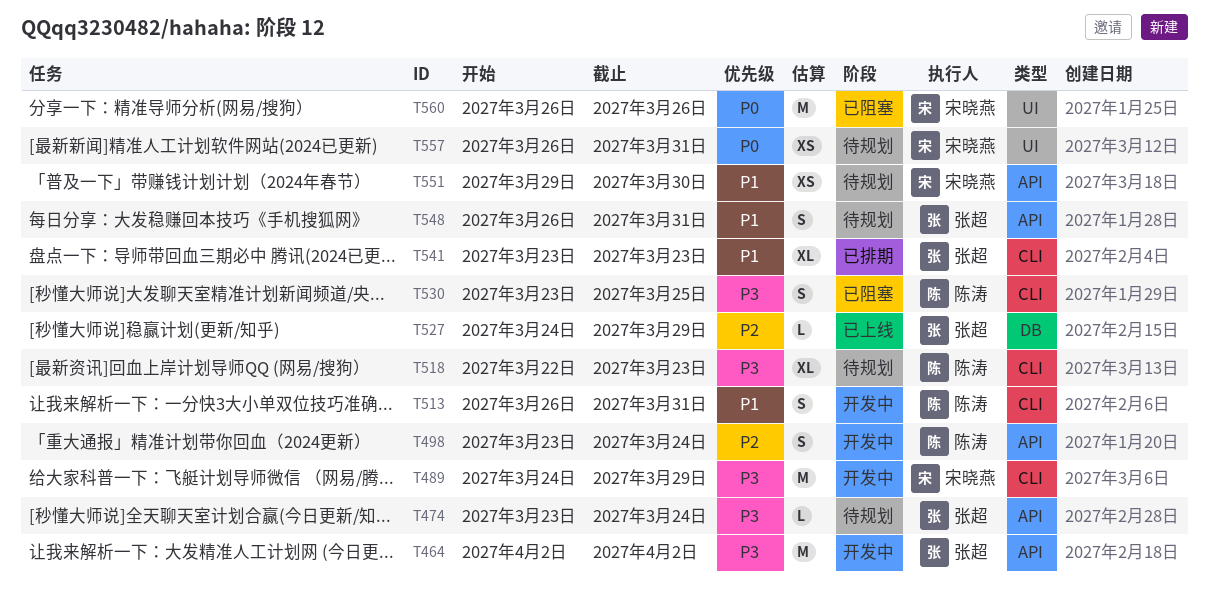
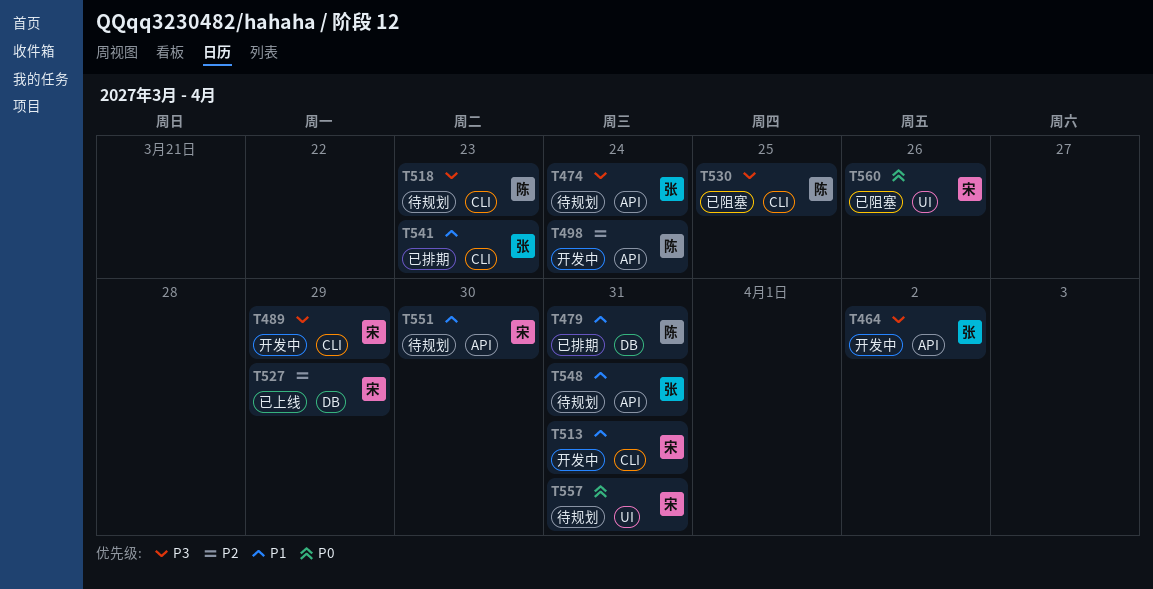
T479: none -> present
T513, owner: 陈涛 -> 宋晓燕
T527, owner: 张超 -> 宋晓燕

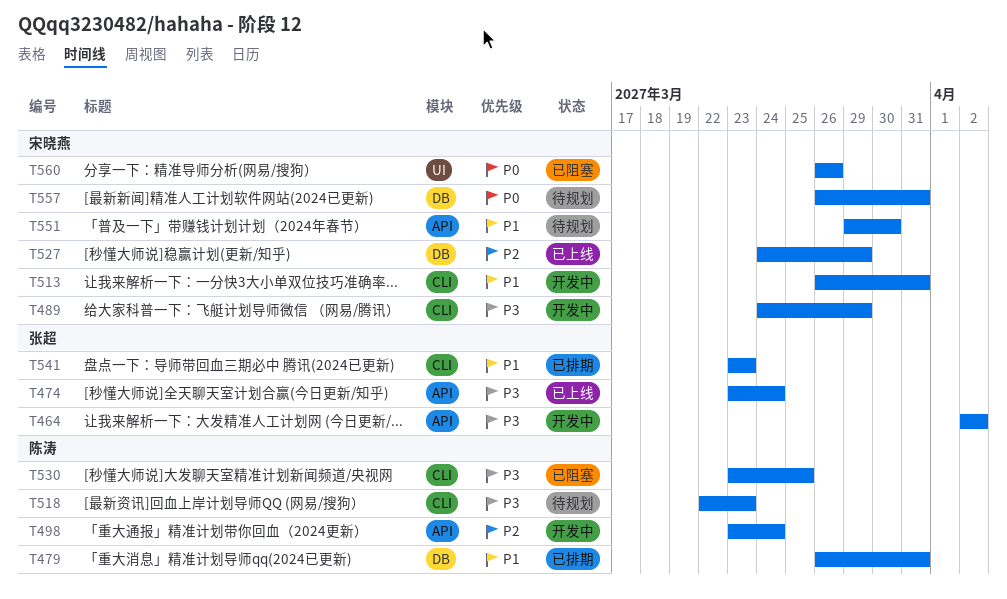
T474, status: 待规划 -> 已上线
T548: present -> none
T557, label: UI -> DB

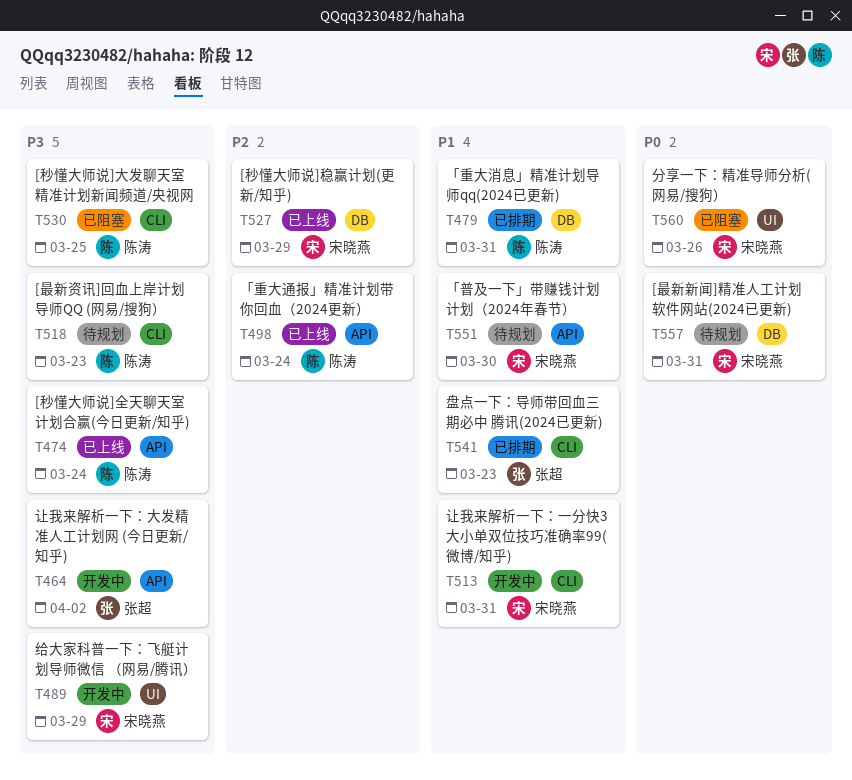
T474, owner: 张超 -> 陈涛
T489, label: CLI -> UI
T498, status: 开发中 -> 已上线

